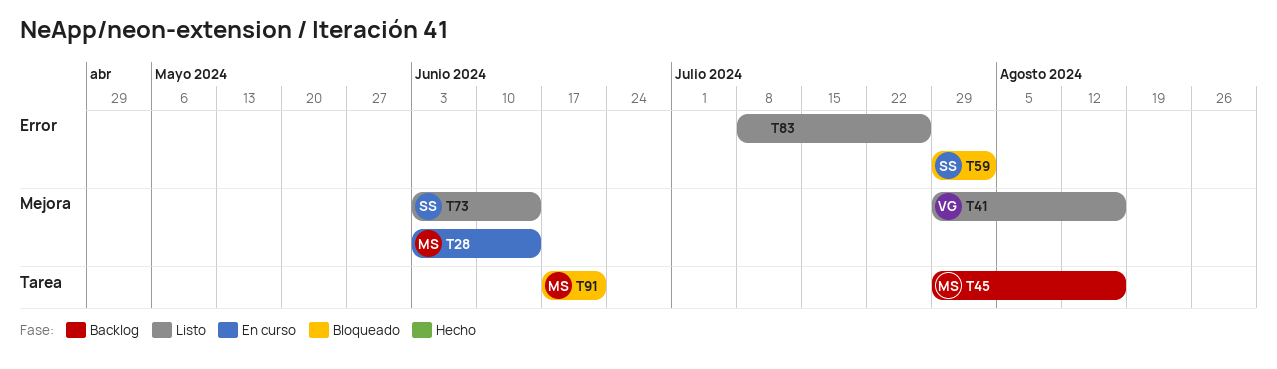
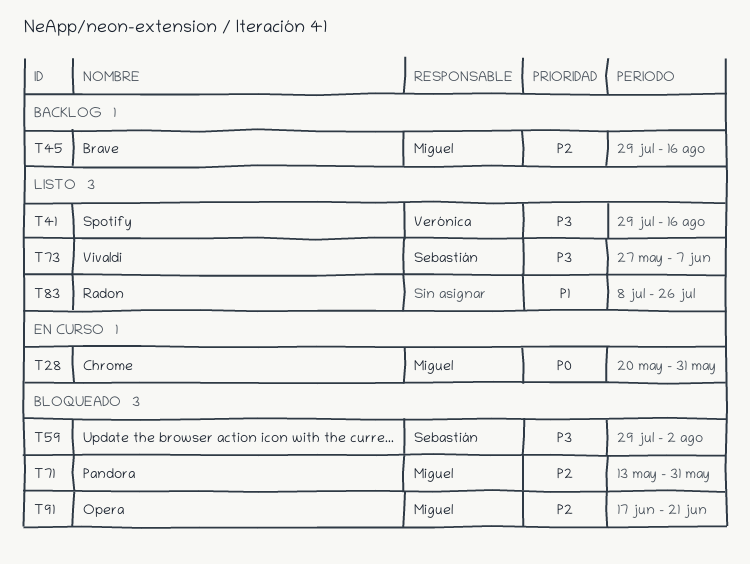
T28, start: Jun 3 -> May 20
T28, due: Jun 14 -> May 31
T71: none -> present
T73, start: Jun 3 -> May 27
T73, due: Jun 14 -> Jun 7

